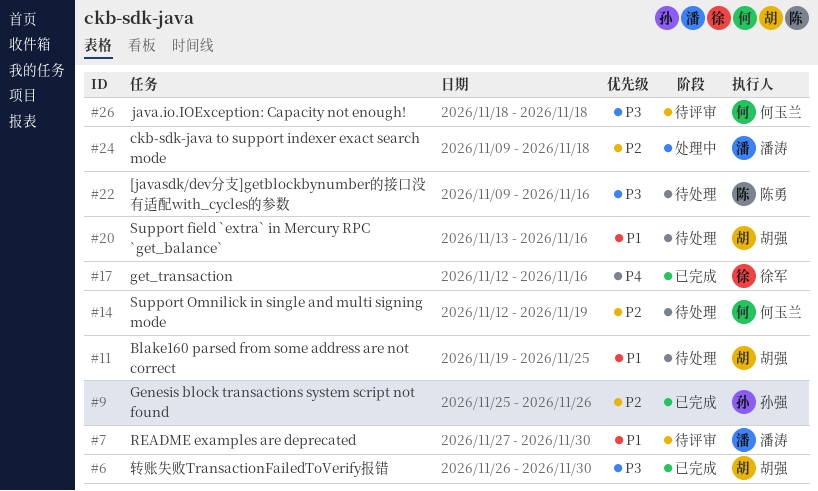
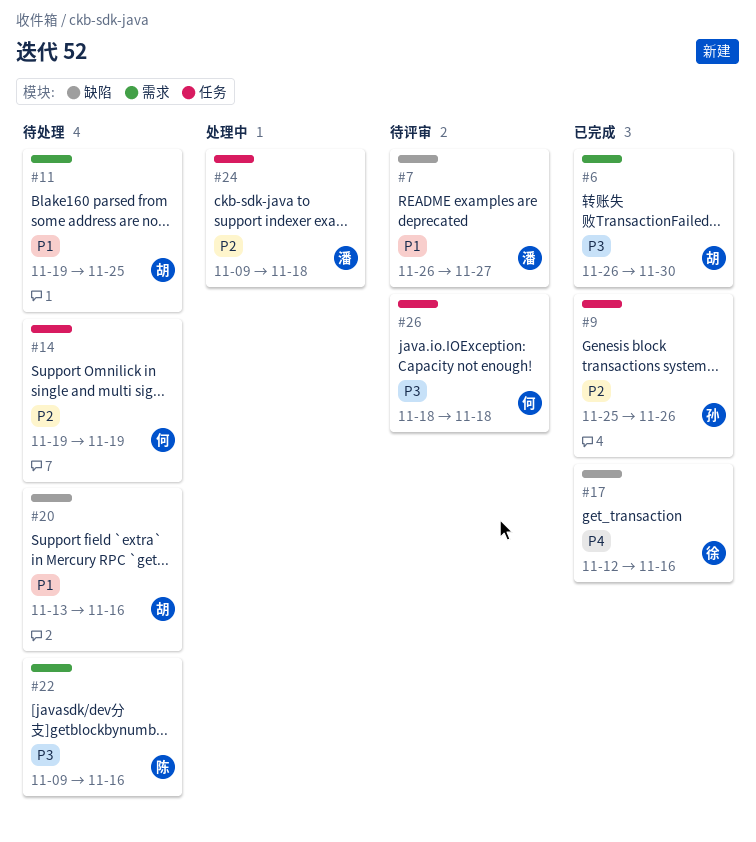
#7, start: Nov 27 -> Nov 26
#7, due: Nov 30 -> Nov 27
#14, start: Nov 12 -> Nov 19

